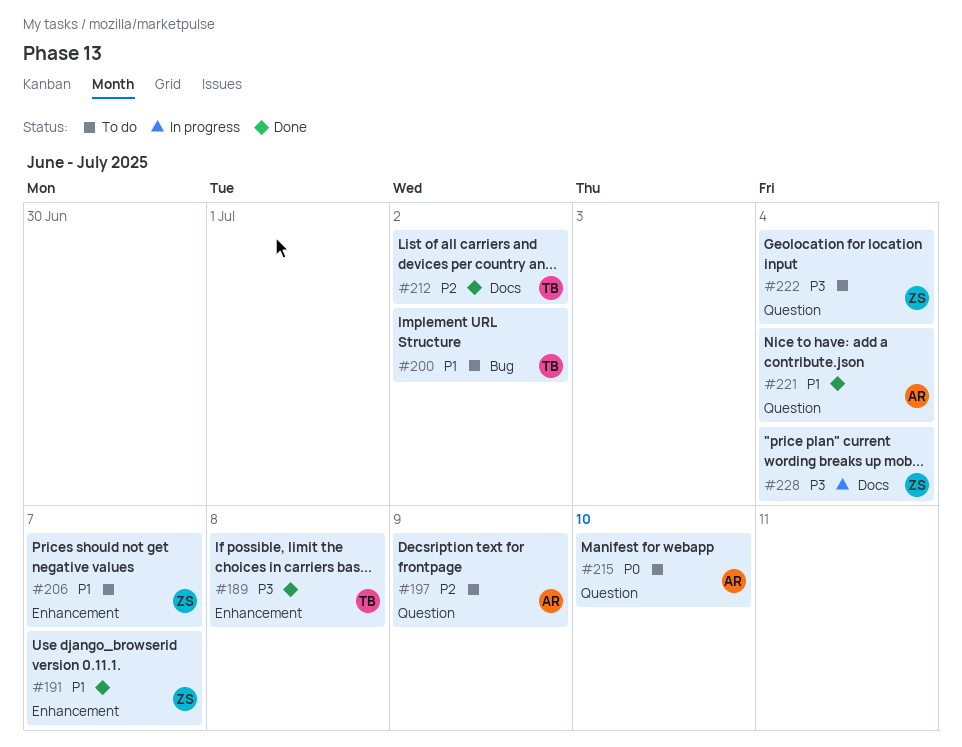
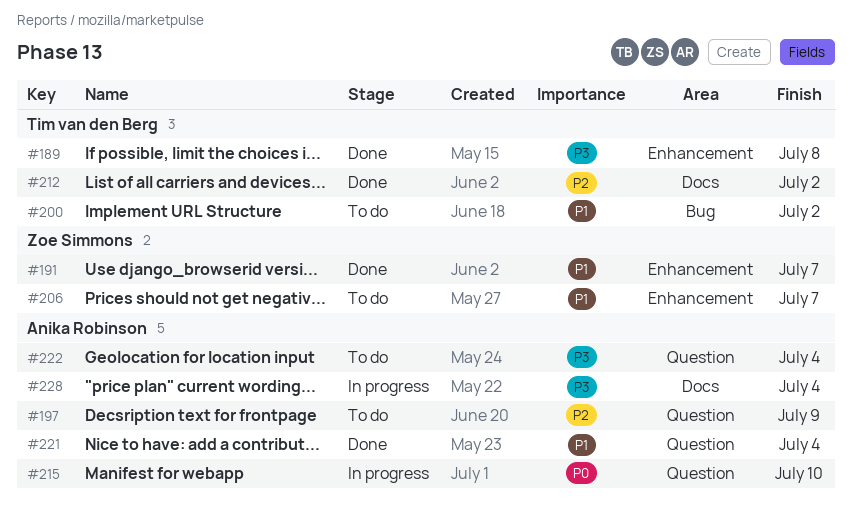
#215, status: To do -> In progress
#222, owner: Zoe Simmons -> Anika Robinson
#228, owner: Zoe Simmons -> Anika Robinson

